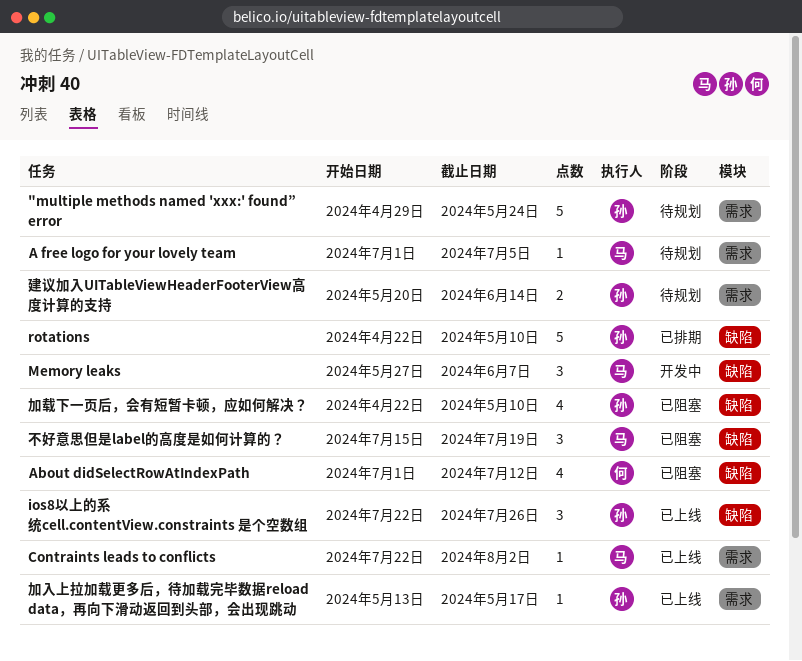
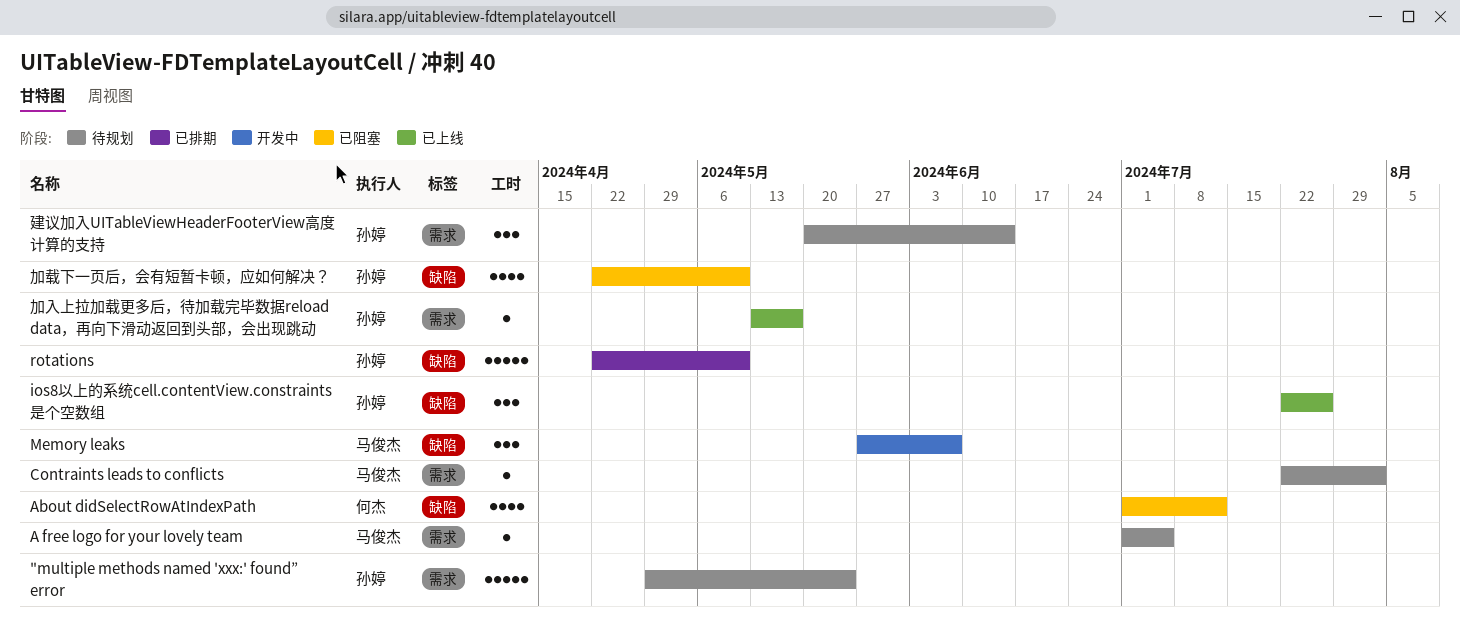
Contraints leads to conflicts, status: 已上线 -> 待规划
不好意思但是label的高度是如何计算的？: present -> none
建议加入UITableViewHeaderFooterView高度计算的支持, estimate: 2 -> 3

